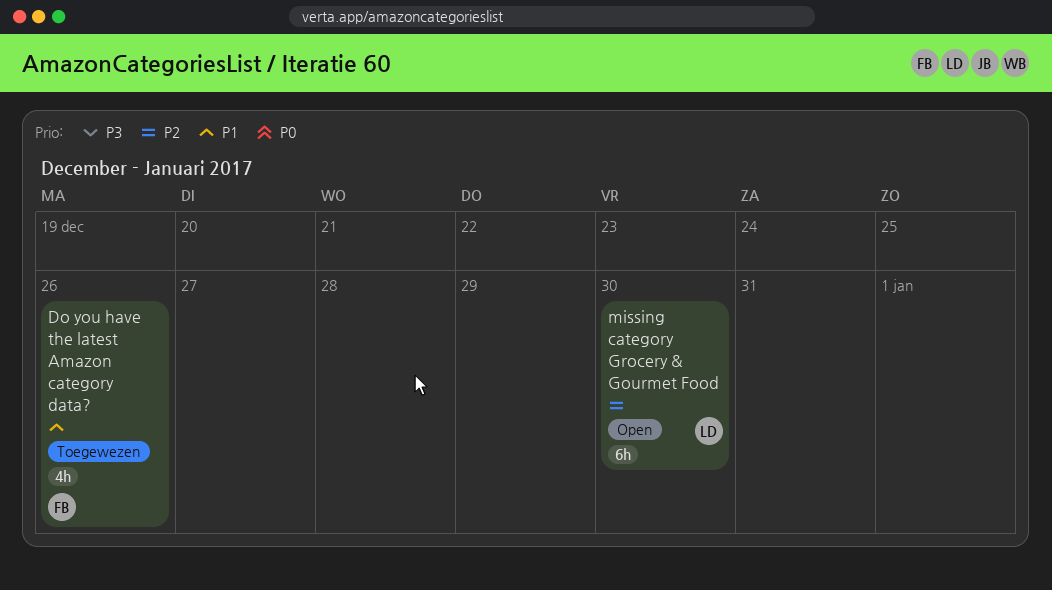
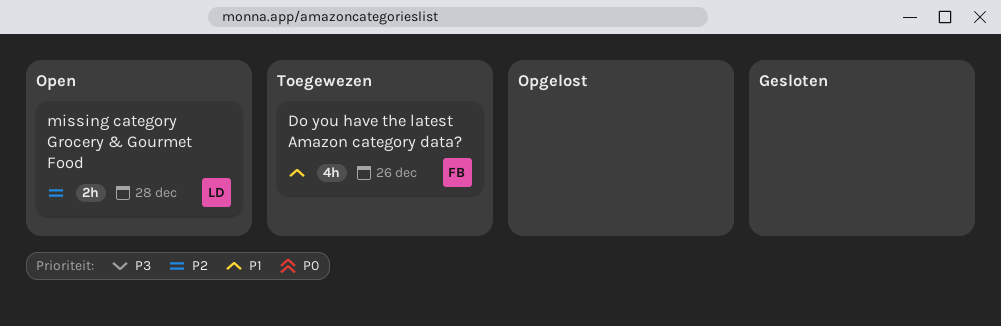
missing category Grocery & Gourmet Food, estimate: 6h -> 2h
missing category Grocery & Gourmet Food, due: Dec 30 -> Dec 28

